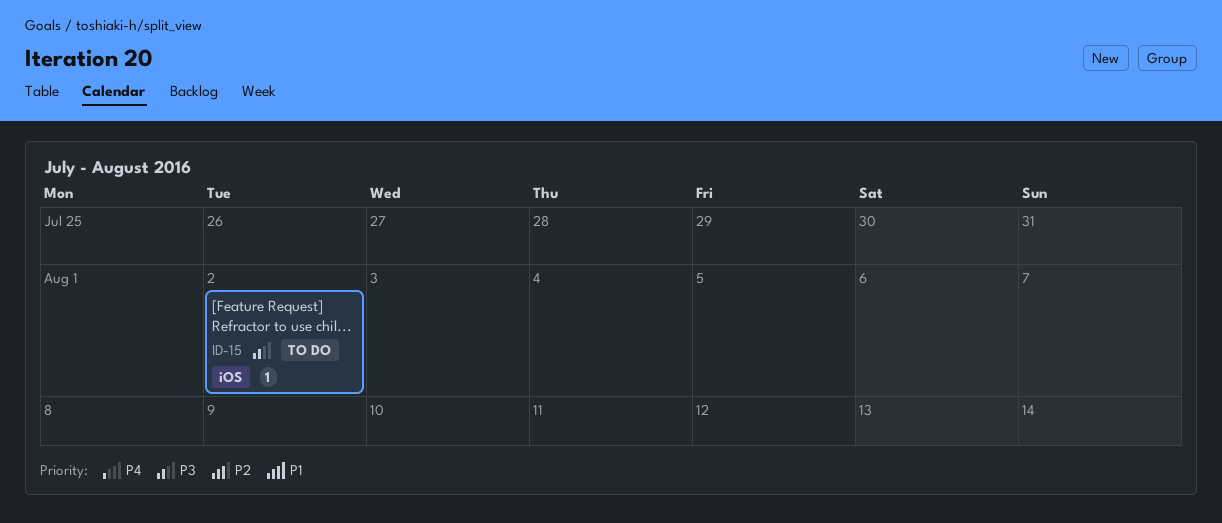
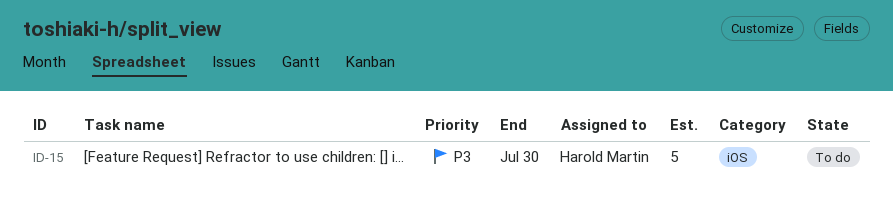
ID-15, estimate: 1 -> 5
ID-15, due: Aug 2 -> Jul 30

